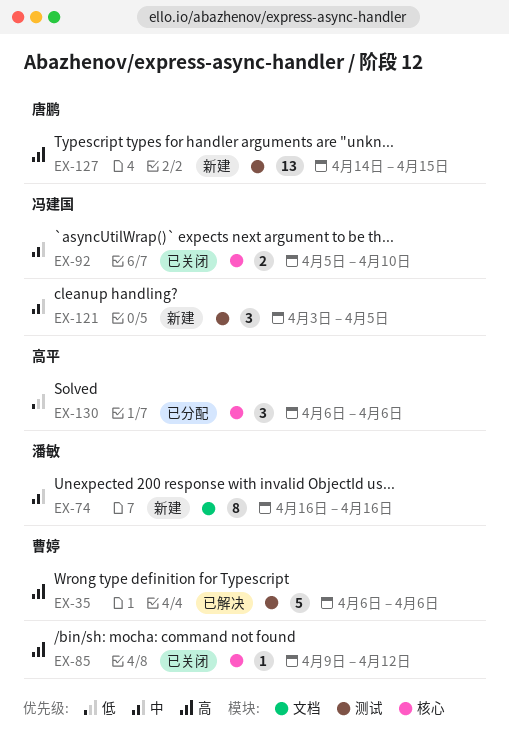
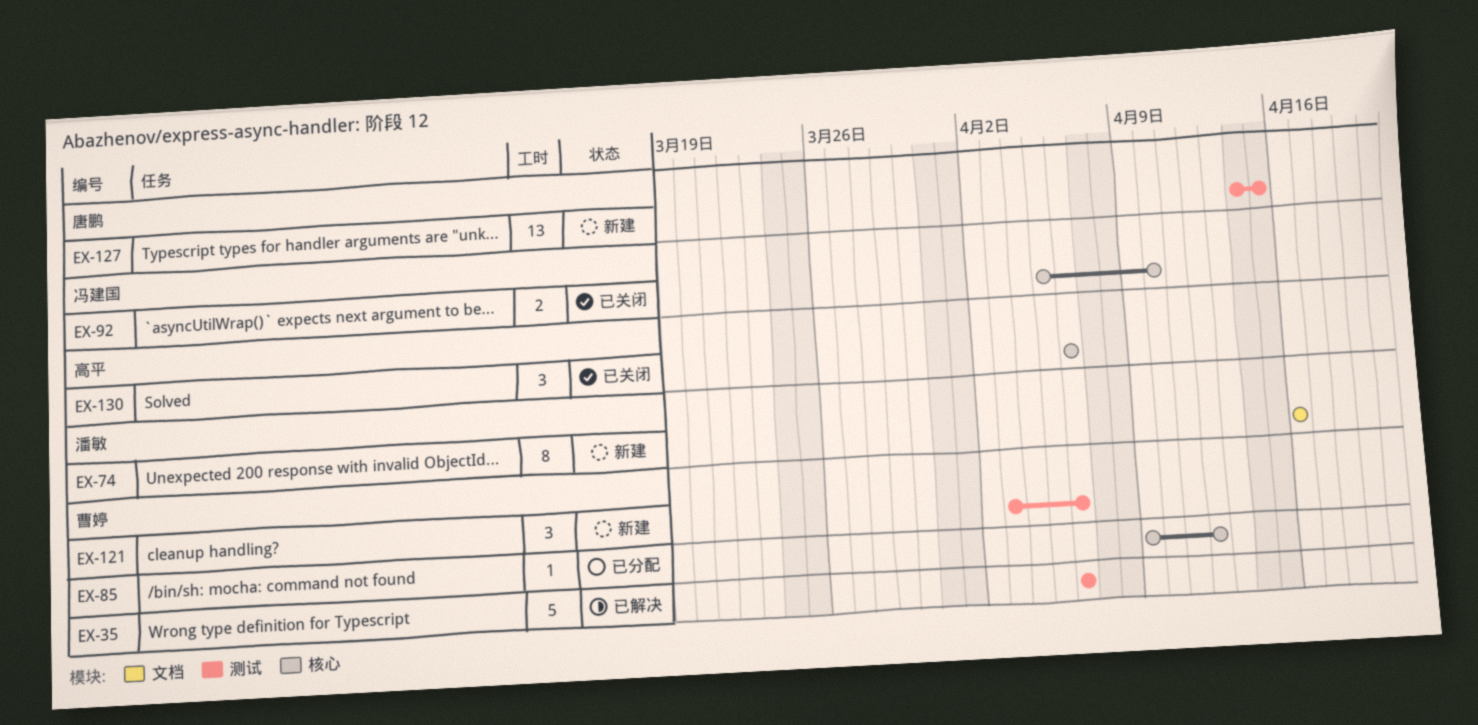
EX-85, status: 已关闭 -> 已分配
EX-121, owner: 冯建国 -> 曹婷
EX-121, due: Apr 5 -> Apr 6
EX-130, status: 已分配 -> 已关闭

